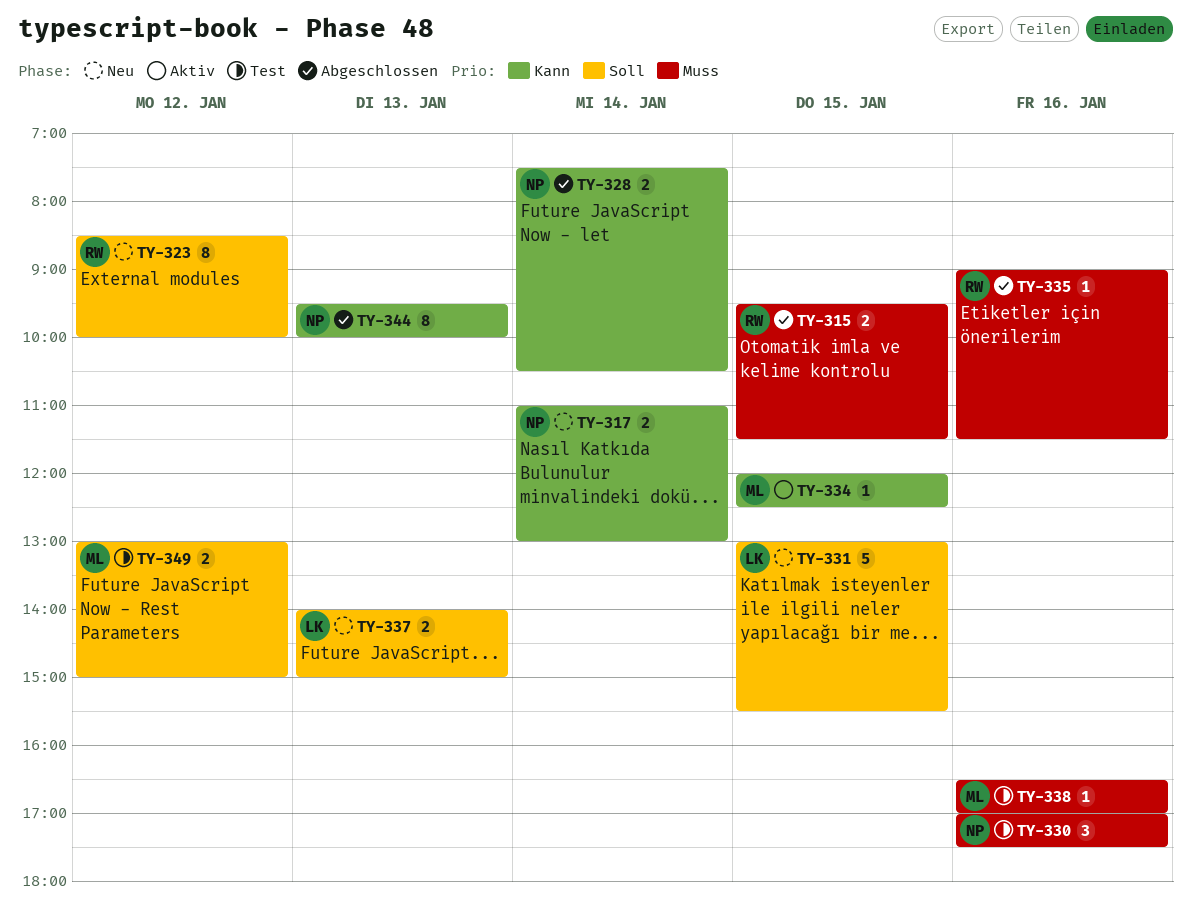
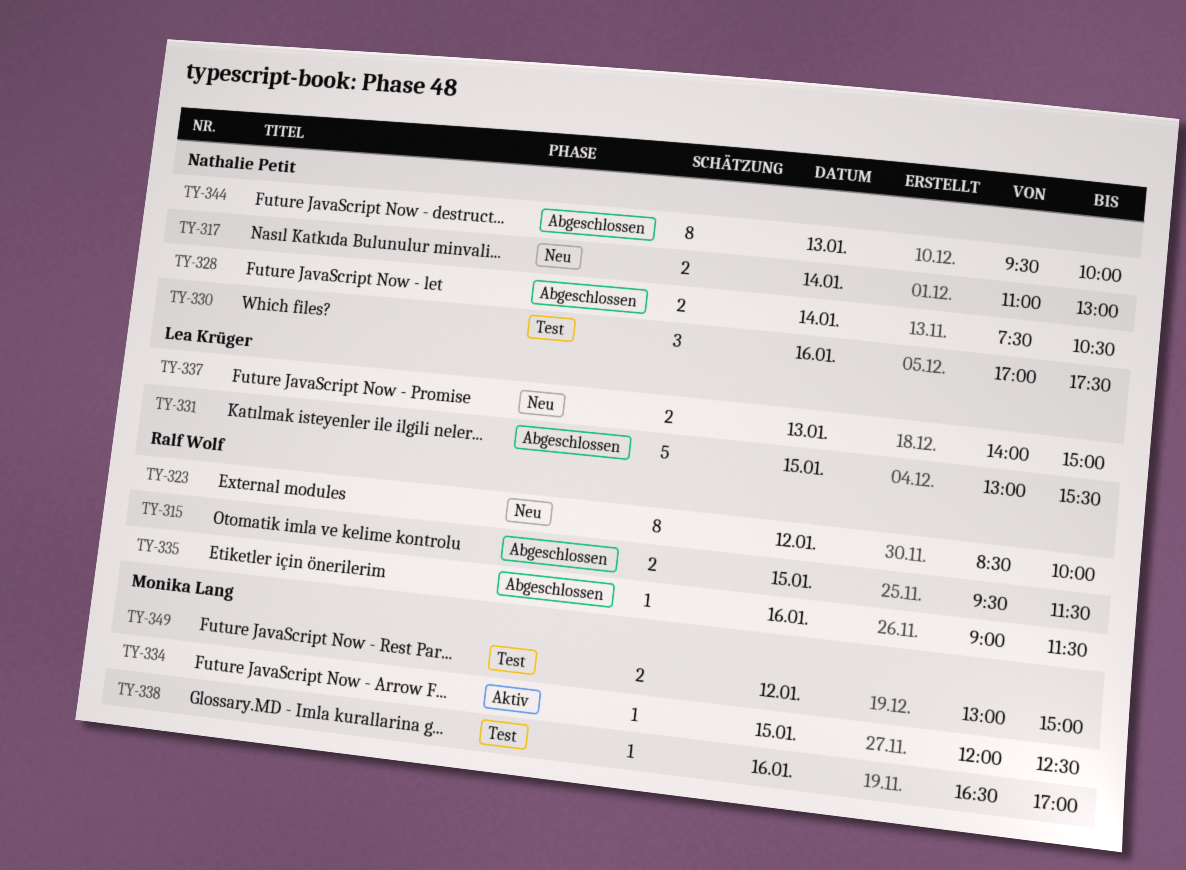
TY-331, status: Neu -> Abgeschlossen

